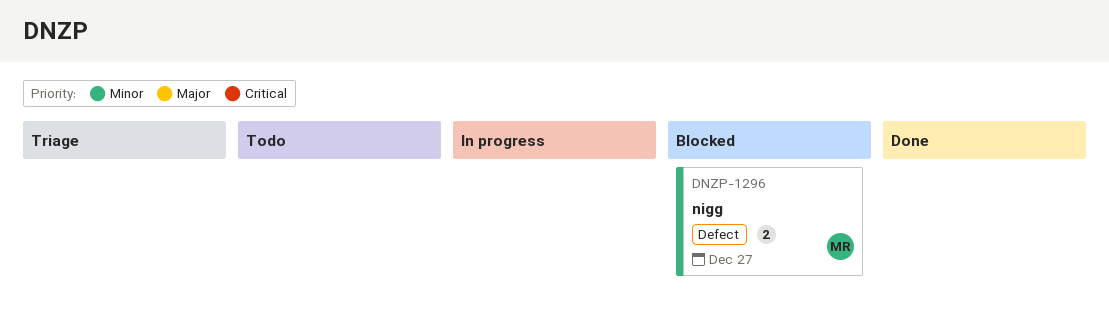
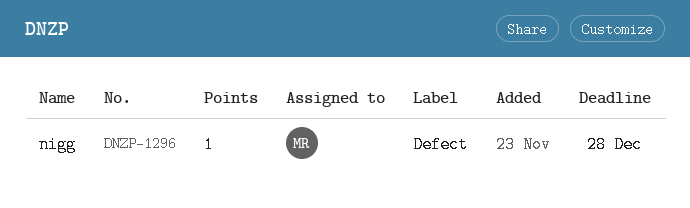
DNZP-1296, estimate: 2 -> 1
DNZP-1296, due: Dec 27 -> Dec 28

